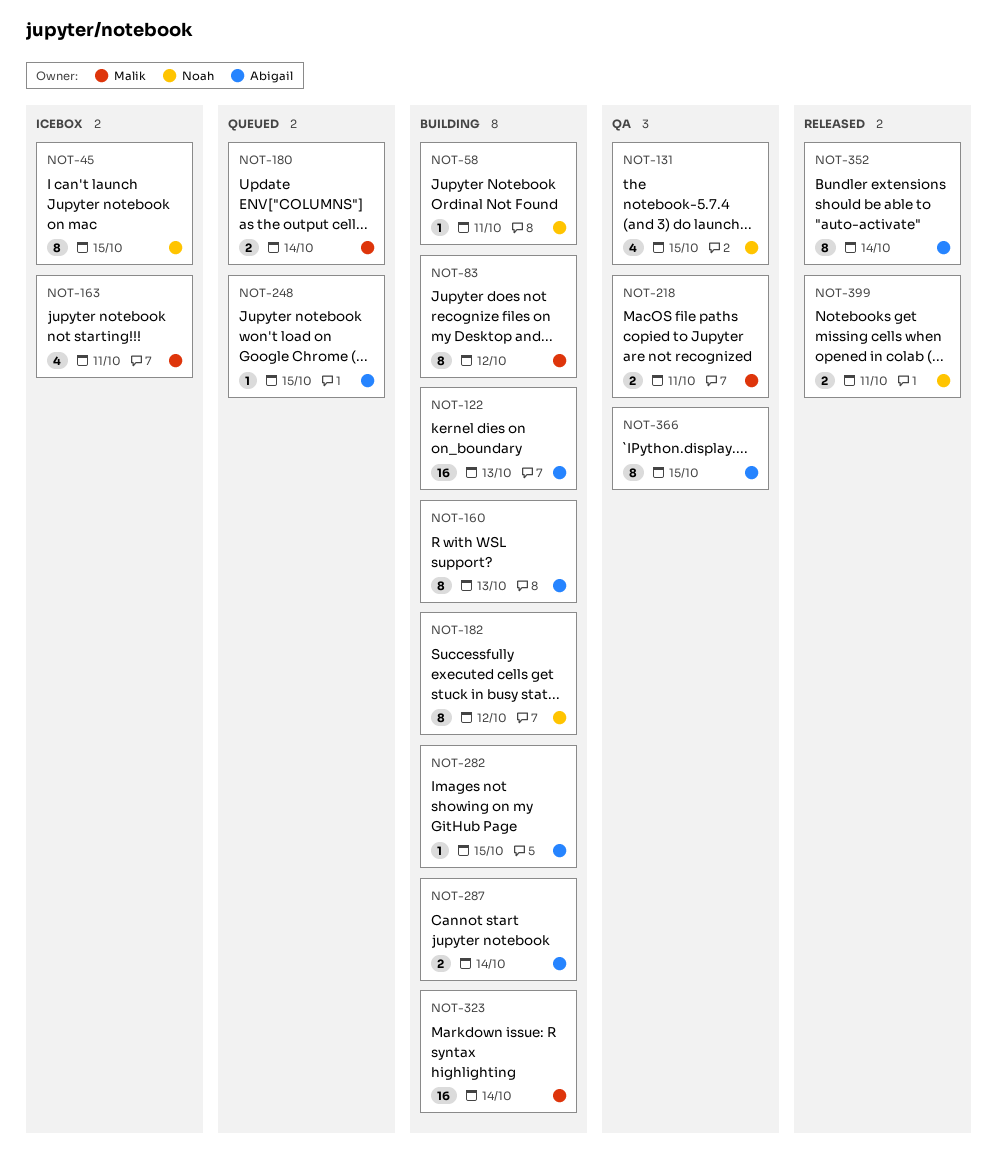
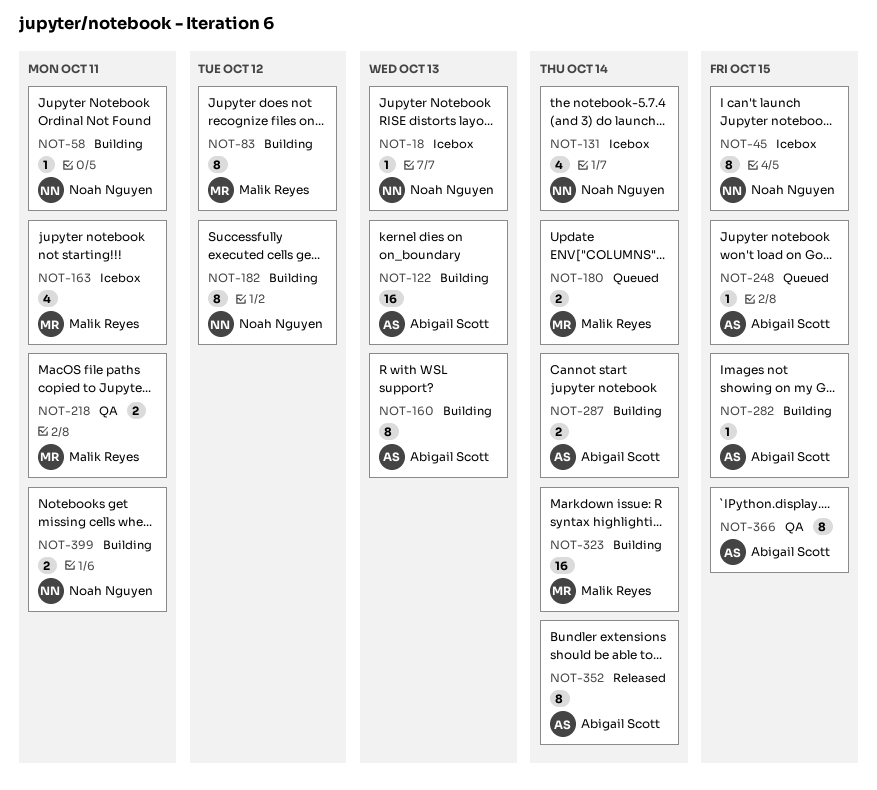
NOT-18: none -> present
NOT-131, status: QA -> Icebox
NOT-131, due: Oct 15 -> Oct 14
NOT-399, status: Released -> Building

